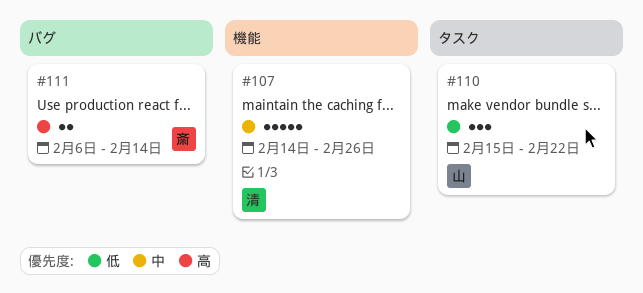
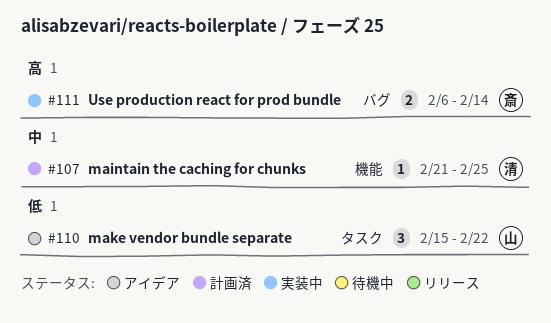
#107, estimate: 5 -> 1
#107, start: Feb 14 -> Feb 21
#107, due: Feb 26 -> Feb 25

